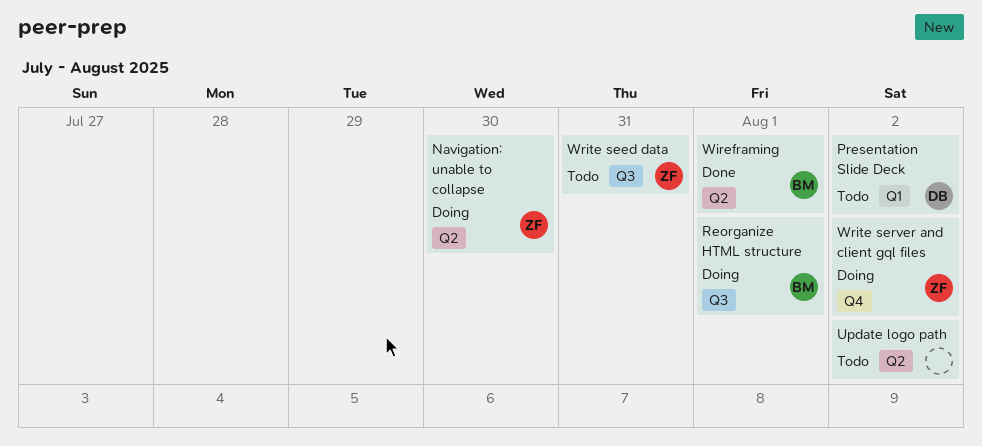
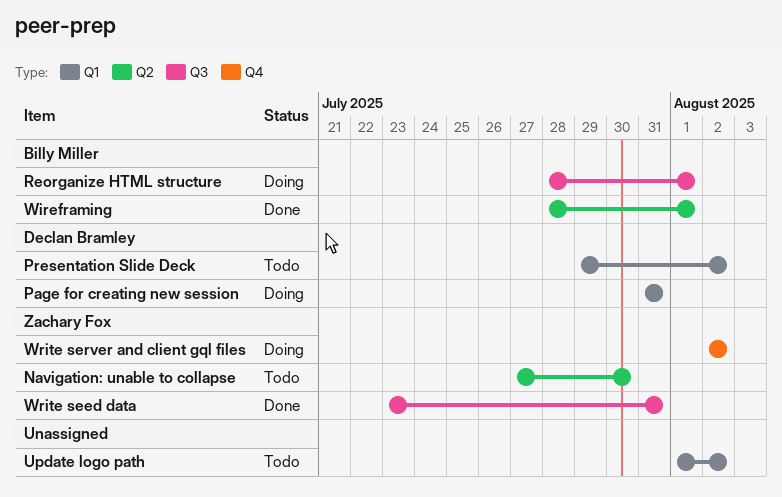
Navigation: unable to collapse, status: Doing -> Todo
Page for creating new session: none -> present
Update logo path, label: Q2 -> Q1
Write seed data, status: Todo -> Done

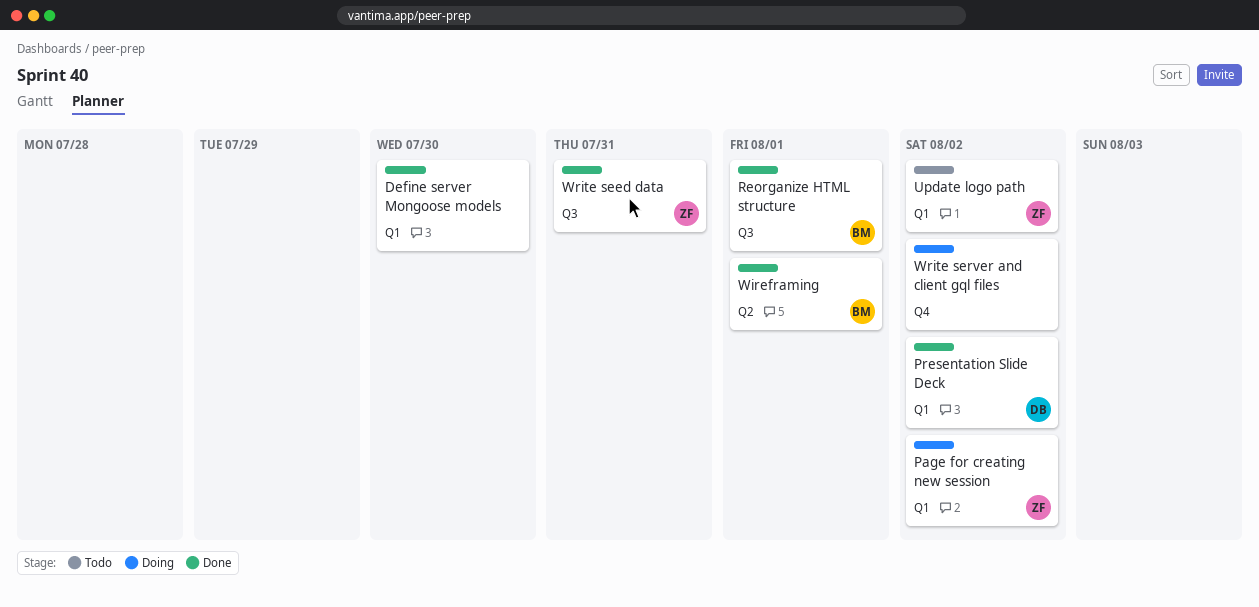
Define server Mongoose models: none -> present
Navigation: unable to collapse: present -> none
Page for creating new session, owner: Declan Bramley -> Zachary Fox
Page for creating new session, due: Jul 31 -> Aug 2
Presentation Slide Deck, status: Todo -> Done
Reorganize HTML structure, status: Doing -> Done
Update logo path, owner: none -> Zachary Fox
Write server and client gql files, owner: Zachary Fox -> none

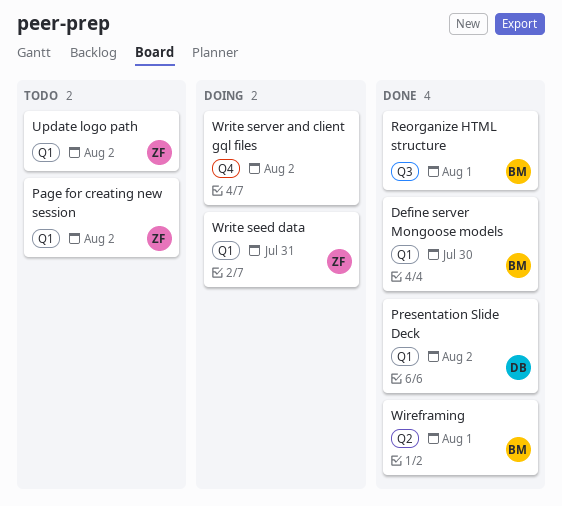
Define server Mongoose models, owner: none -> BM
Page for creating new session, status: Doing -> Todo
Write seed data, status: Done -> Doing
Write seed data, label: Q3 -> Q1

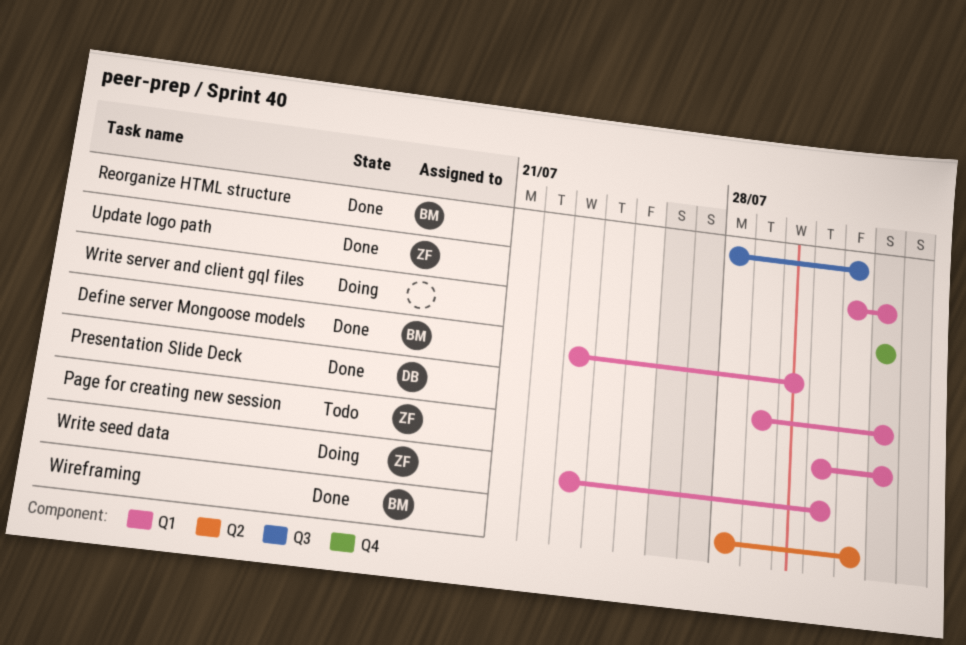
Update logo path, status: Todo -> Done

